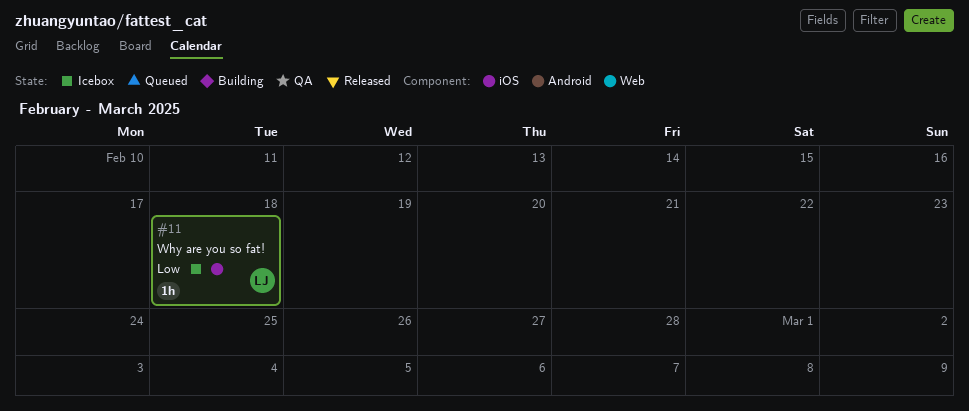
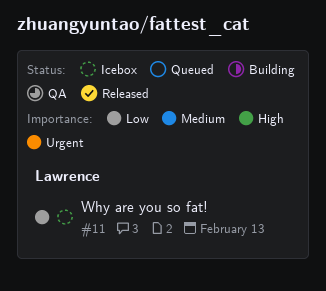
#11, due: Feb 18 -> Feb 13

